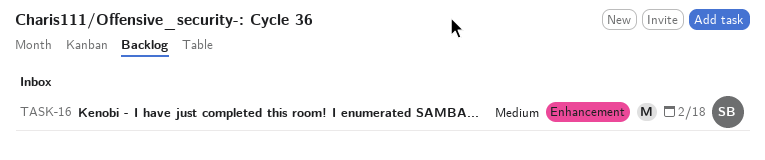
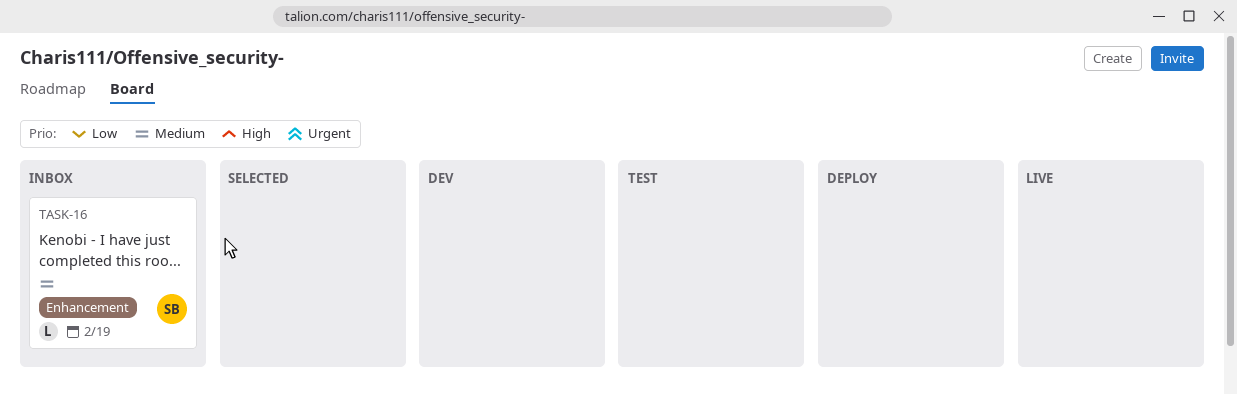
TASK-16, estimate: M -> L
TASK-16, due: Feb 18 -> Feb 19

